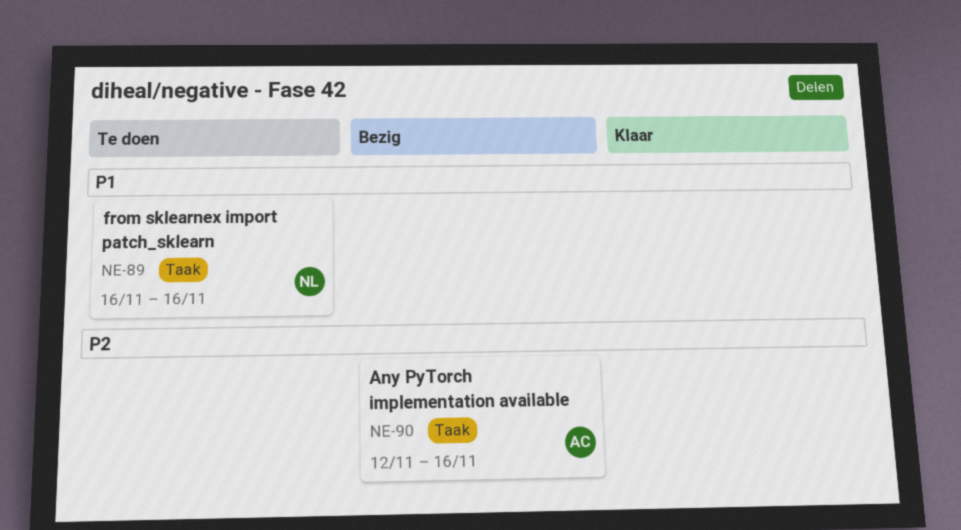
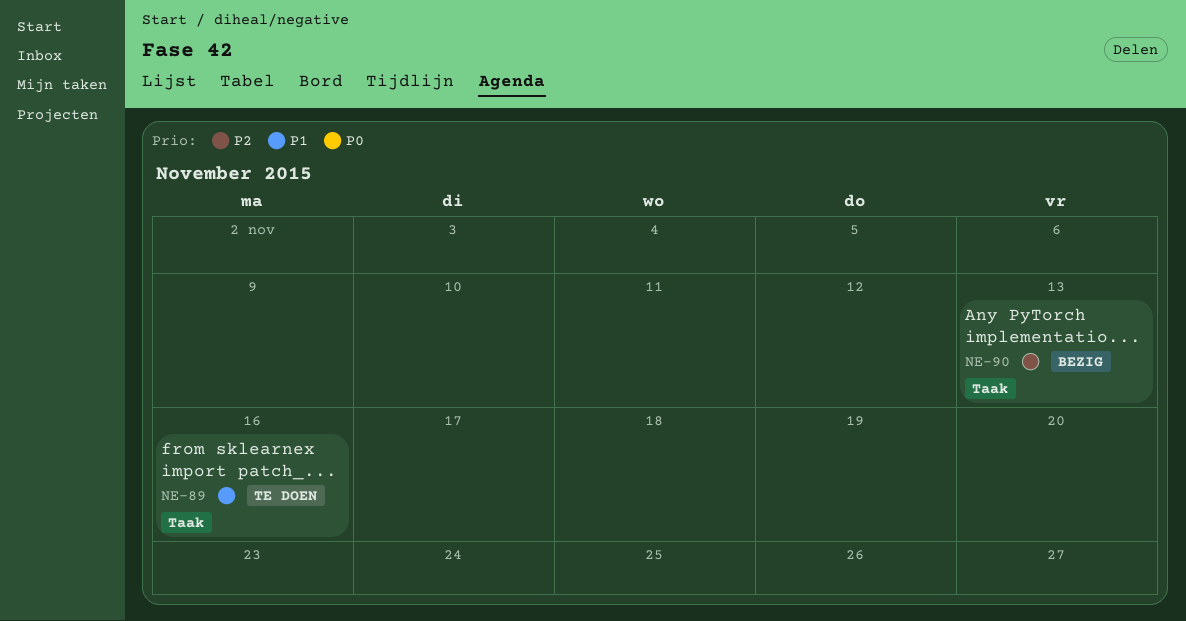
NE-90, due: Nov 16 -> Nov 13

